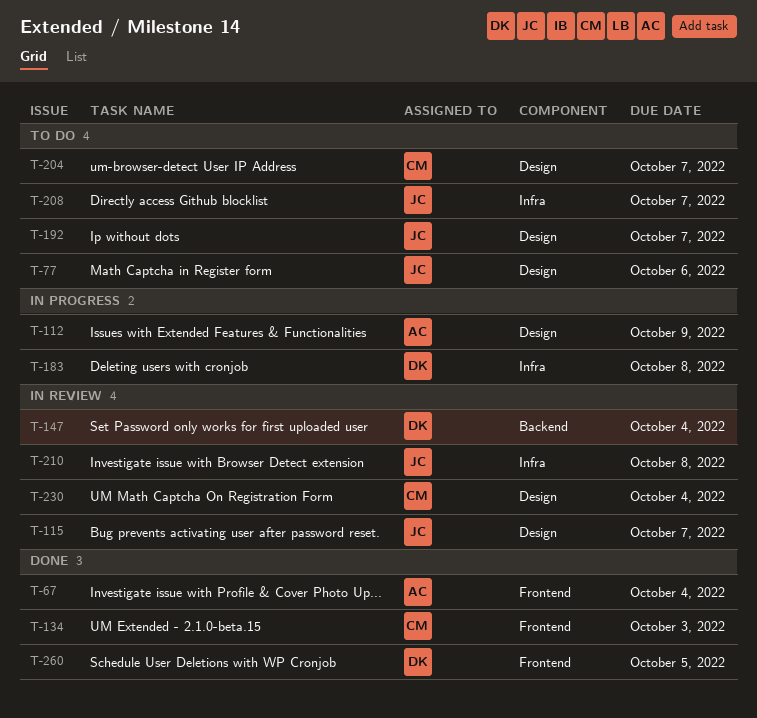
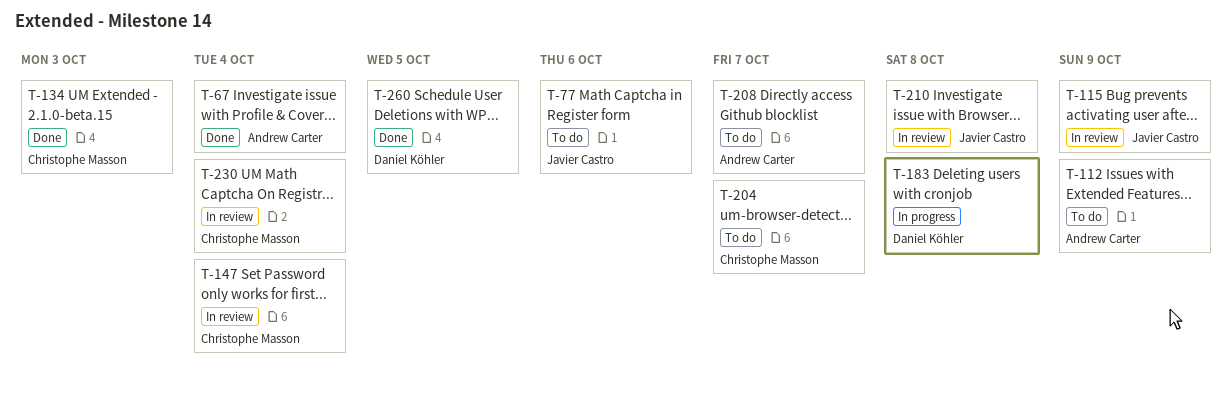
T-112, status: In progress -> To do
T-115, due: Oct 7 -> Oct 9
T-147, owner: Daniel Köhler -> Christophe Masson
T-192: present -> none
T-208, owner: Javier Castro -> Andrew Carter

